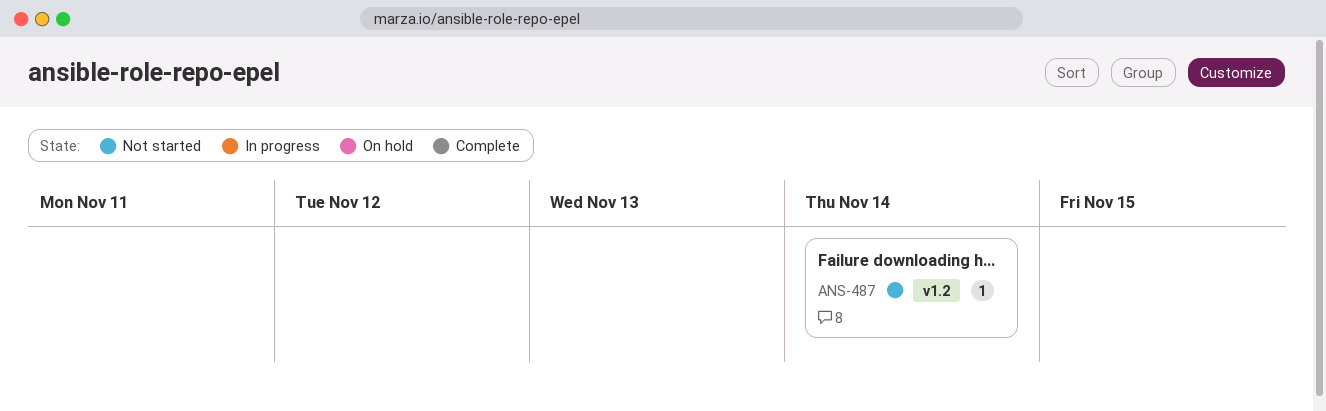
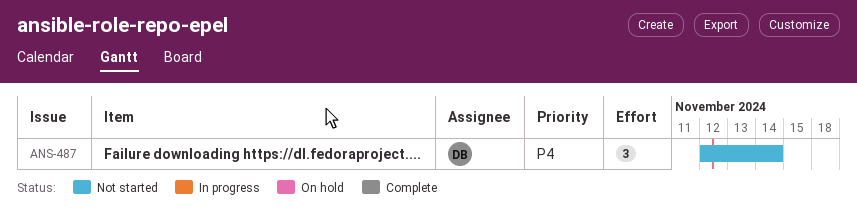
ANS-487, estimate: 1 -> 3

